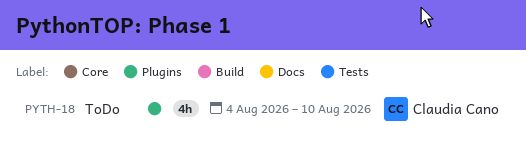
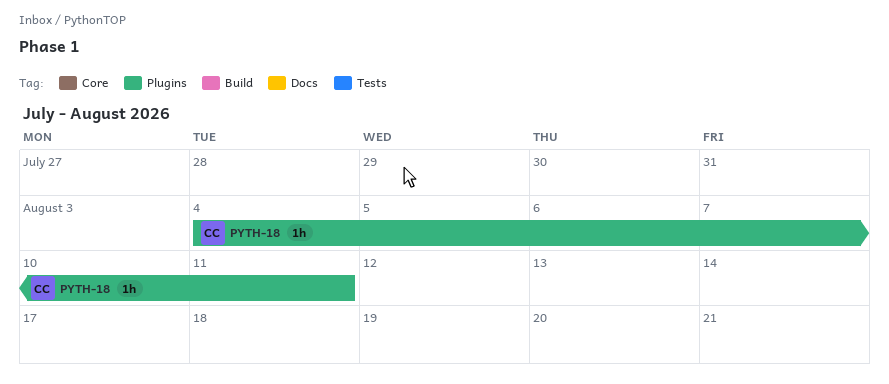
PYTH-18, estimate: 4h -> 1h
PYTH-18, due: Aug 10 -> Aug 11

